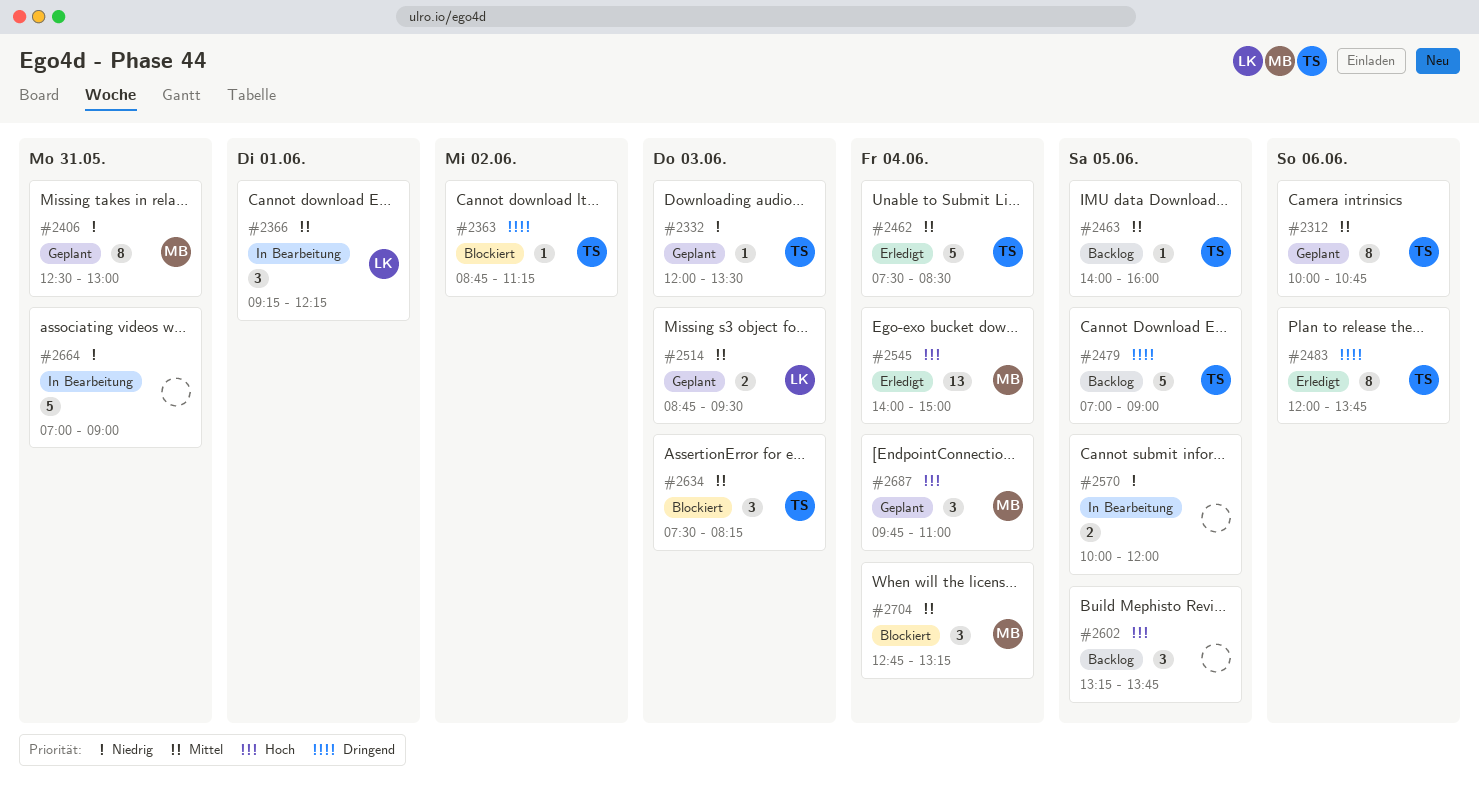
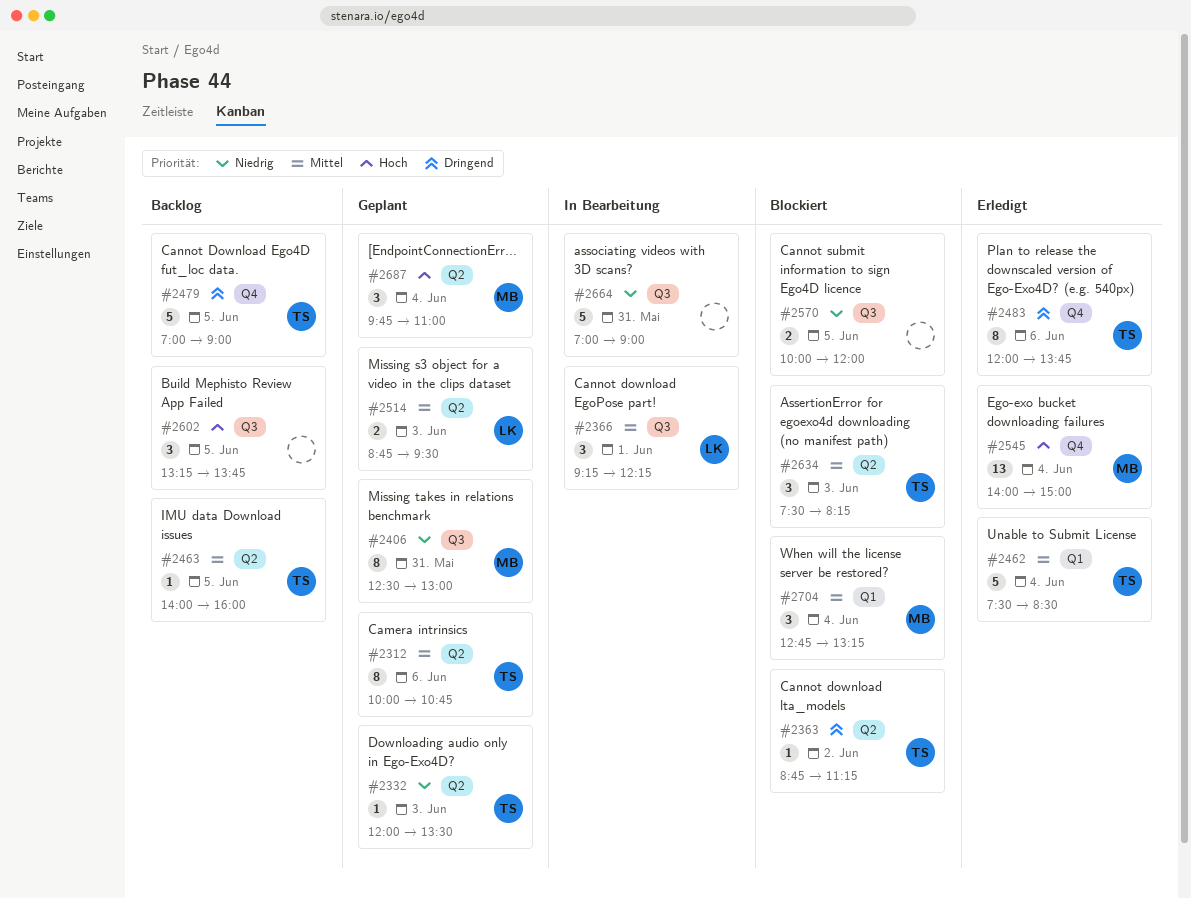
#2570, status: In Bearbeitung -> Blockiert

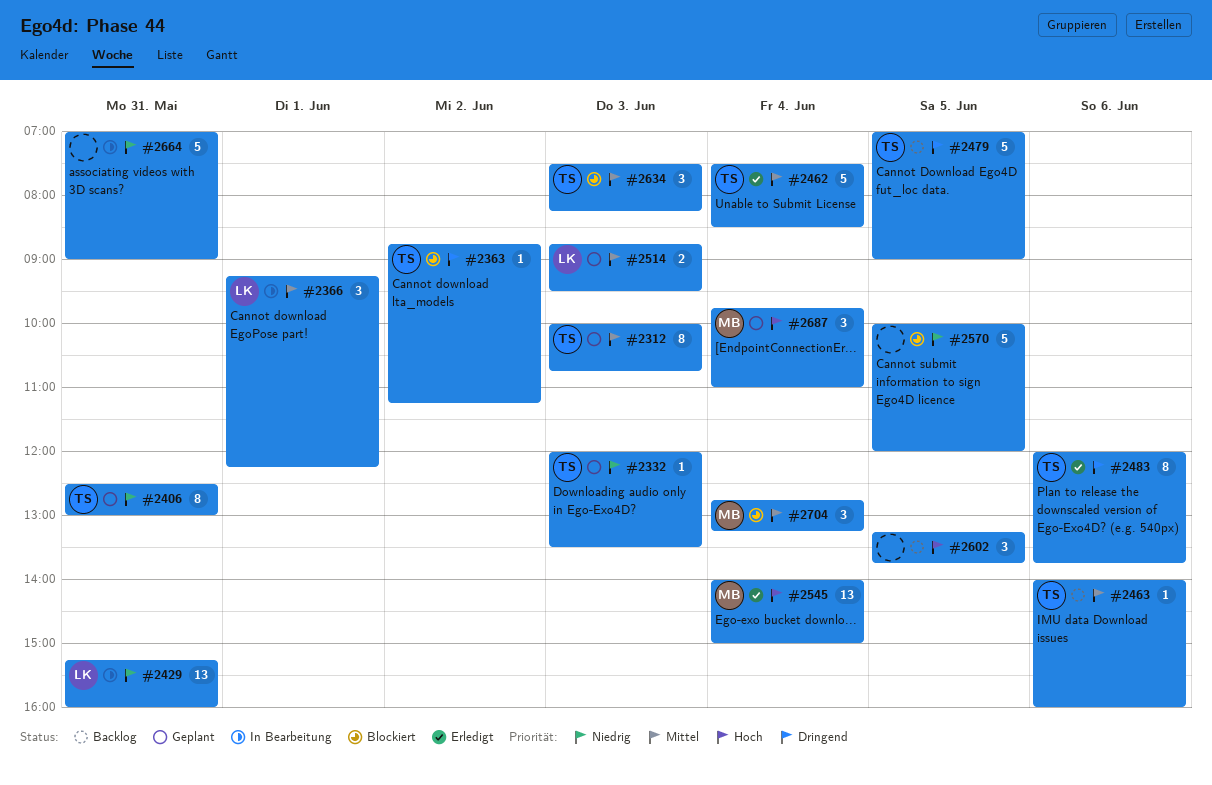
#2312, day: Jun 6 -> Jun 3
#2406, owner: MB -> TS
#2429: none -> present
#2463, day: Jun 5 -> Jun 6
#2570, estimate: 2 -> 5

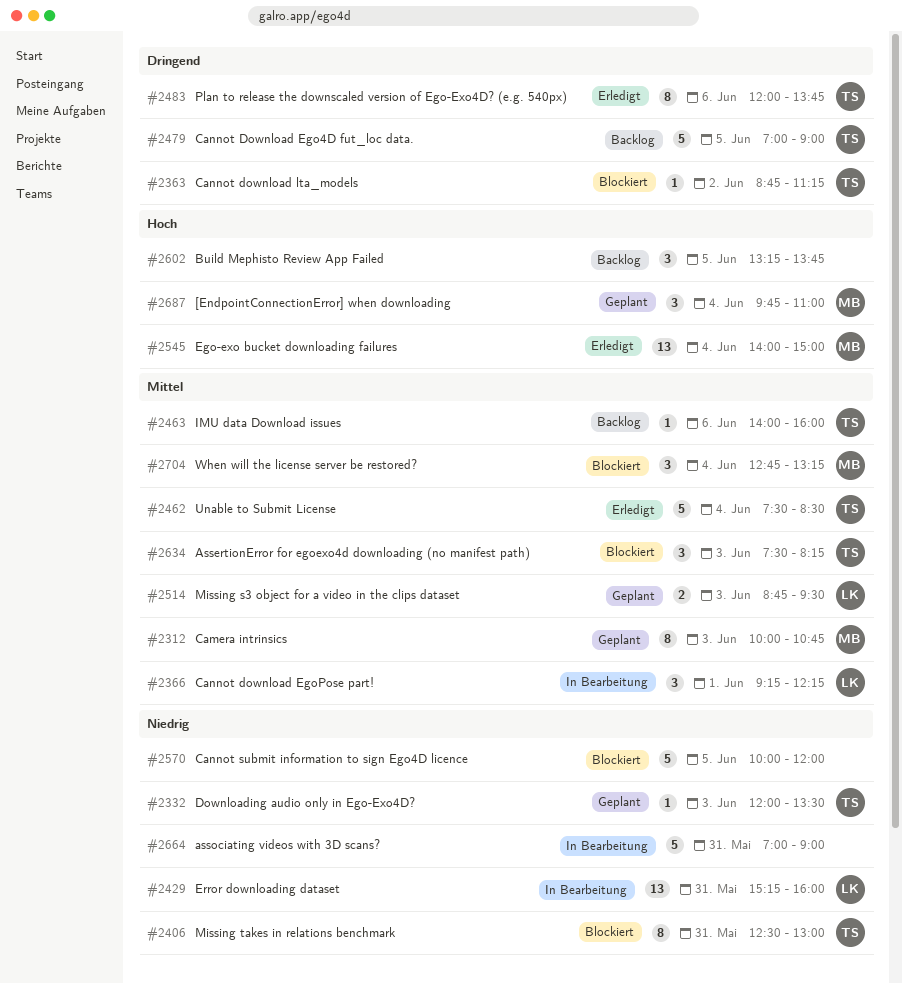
#2312, owner: TS -> MB
#2406, status: Geplant -> Blockiert

